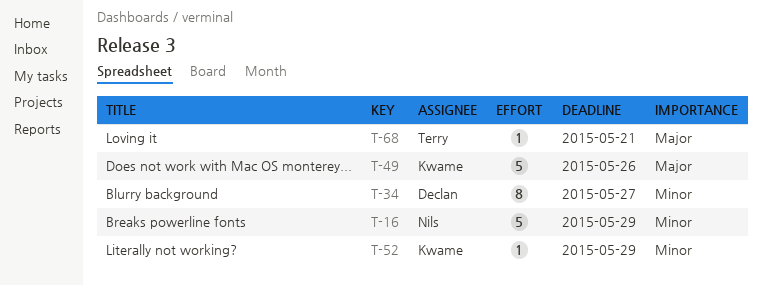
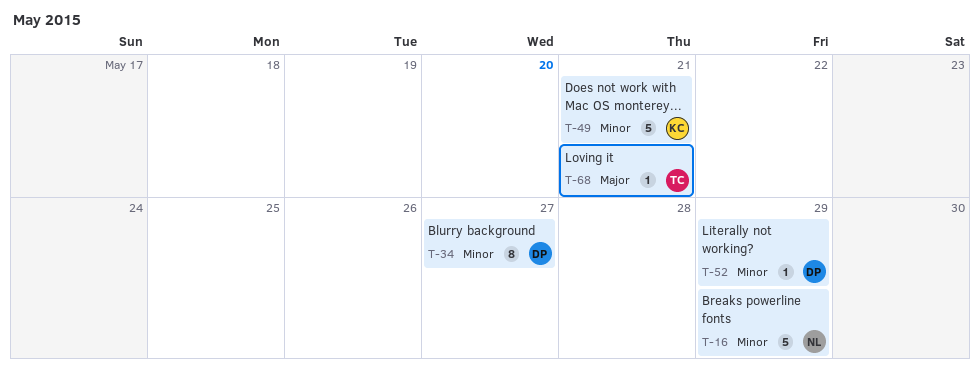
T-49, priority: Major -> Minor
T-49, due: May 26 -> May 21
T-52, owner: Kwame -> Declan

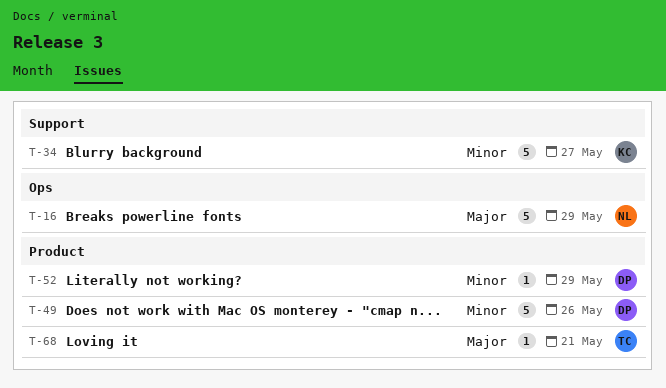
T-16, priority: Minor -> Major
T-34, owner: DP -> KC
T-34, estimate: 8 -> 5
T-49, owner: KC -> DP
T-49, due: May 21 -> May 26

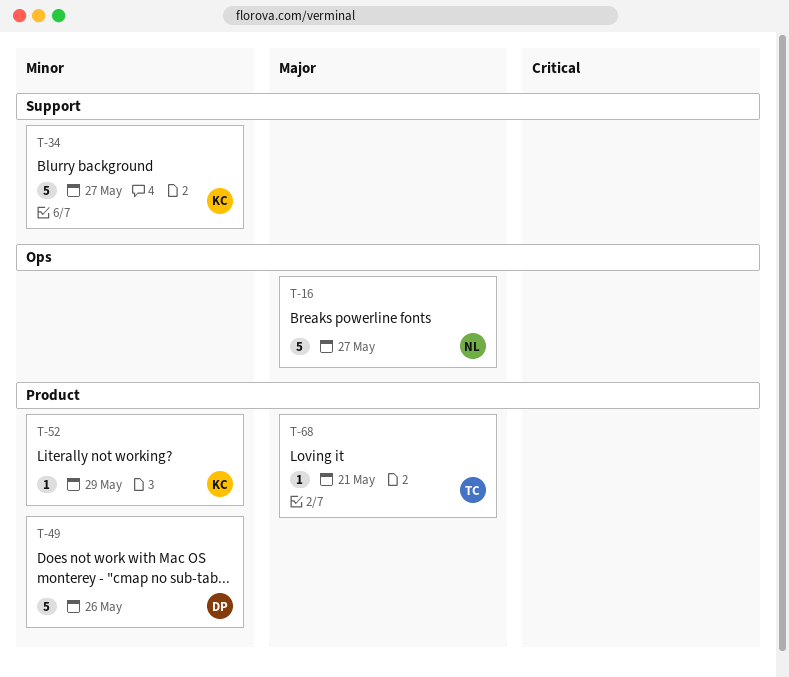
T-16, due: May 29 -> May 27
T-52, owner: DP -> KC

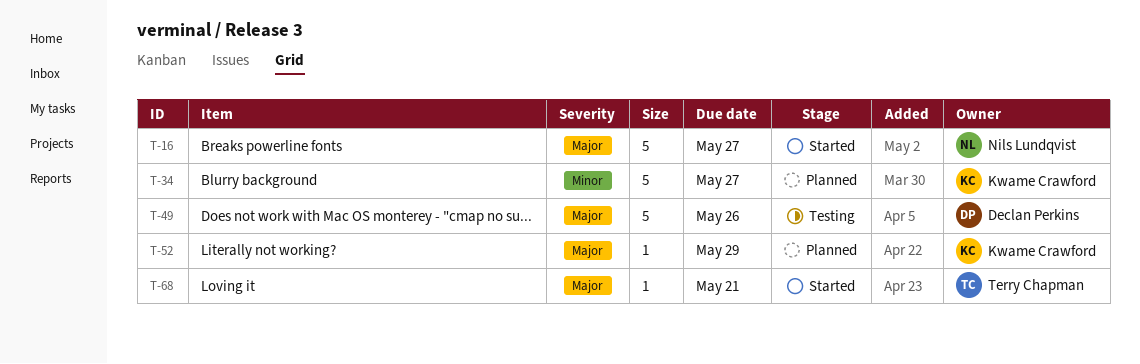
T-49, priority: Minor -> Major
T-52, priority: Minor -> Major

